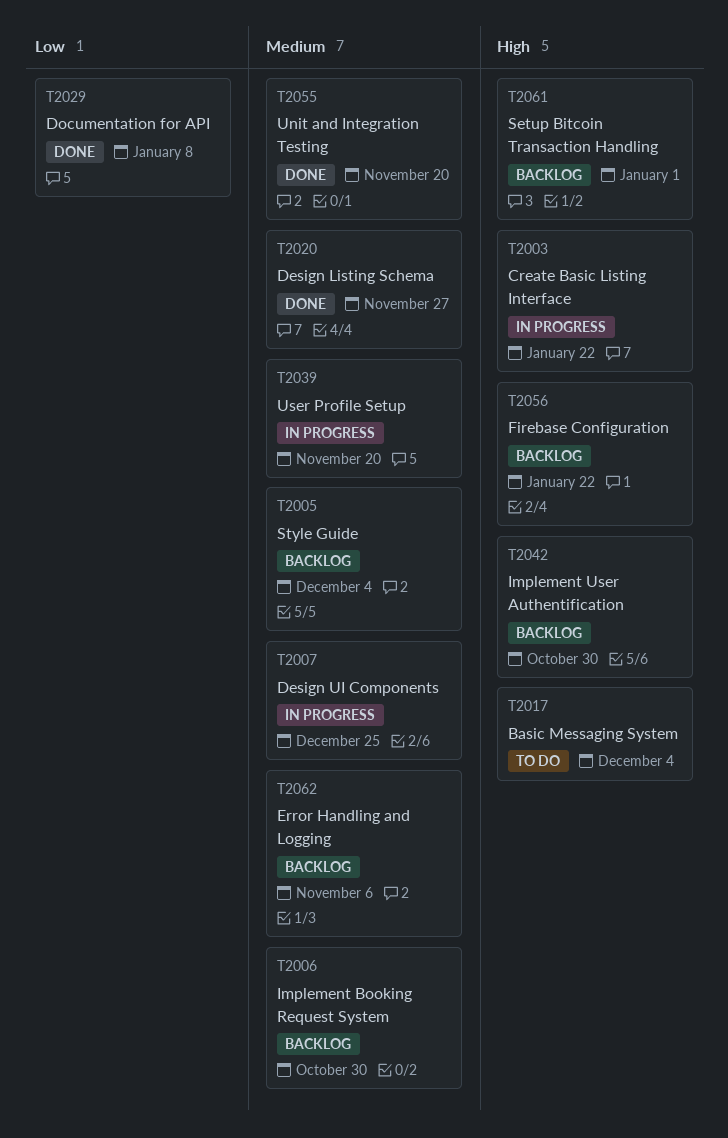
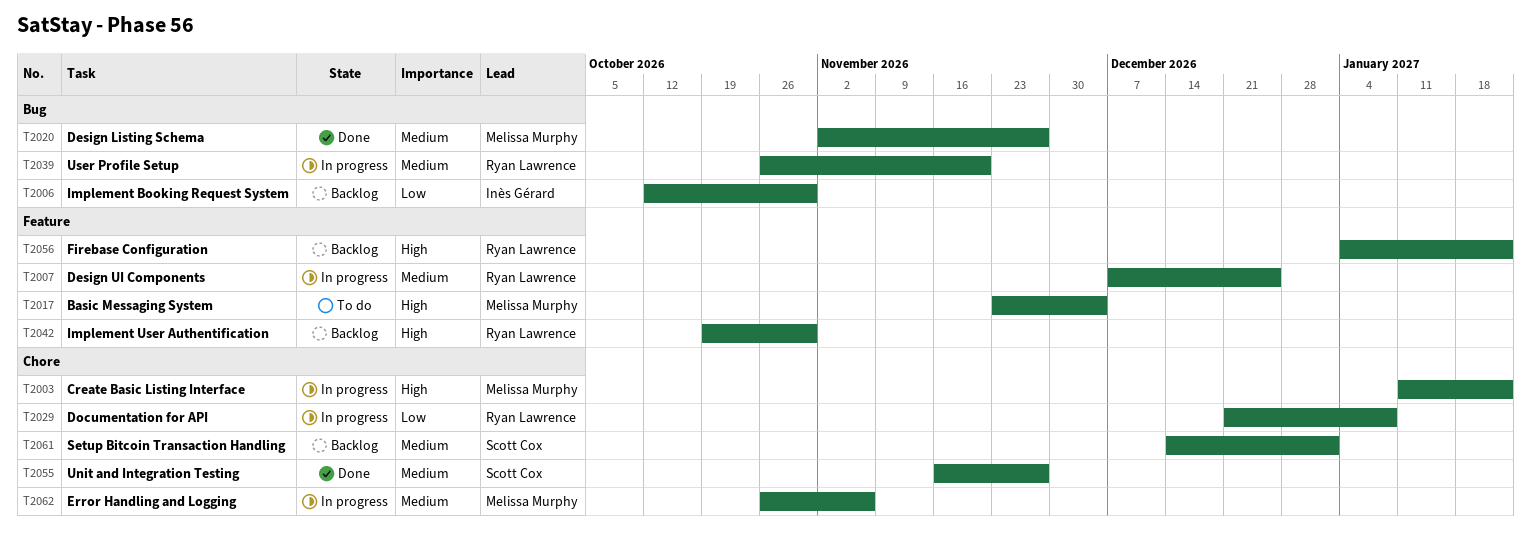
T2005: present -> none
T2006, priority: Medium -> Low
T2029, status: Done -> In progress
T2055, due: Nov 20 -> Nov 27
T2061, priority: High -> Medium
T2062, status: Backlog -> In progress

